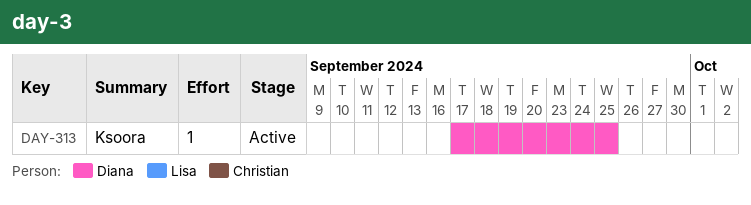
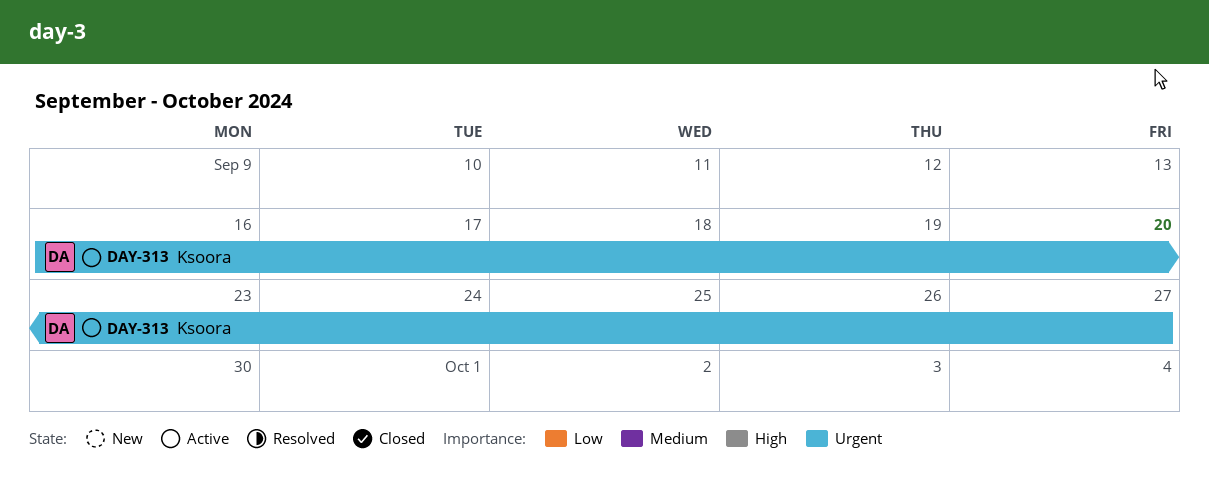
DAY-313, start: Sep 17 -> Sep 16
DAY-313, due: Sep 25 -> Sep 27

